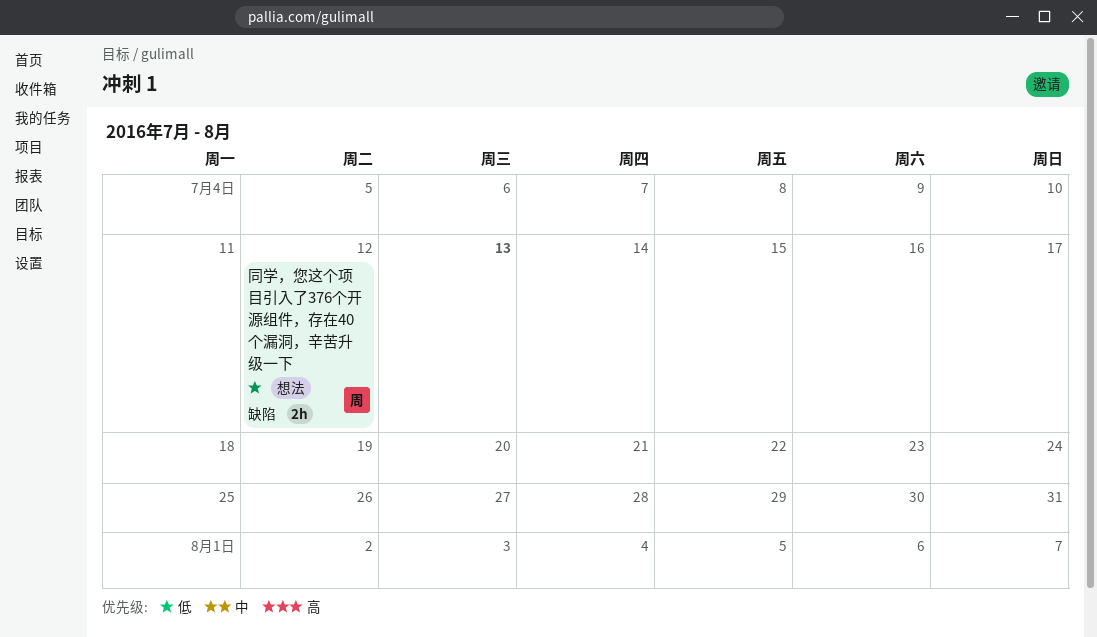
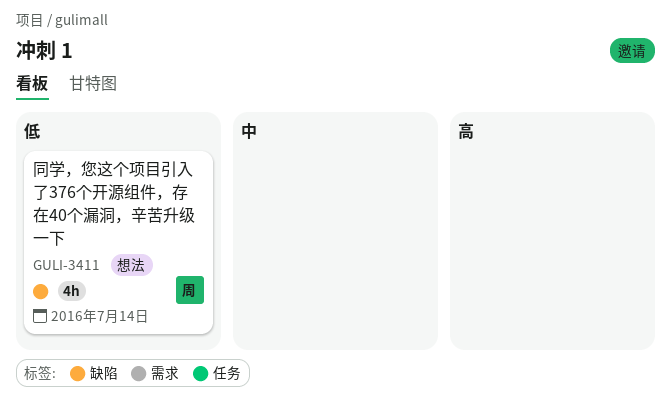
同学，您这个项目引入了376个开源组件，存在40个漏洞，辛苦升级一下, estimate: 2h -> 4h
同学，您这个项目引入了376个开源组件，存在40个漏洞，辛苦升级一下, due: Jul 12 -> Jul 14

